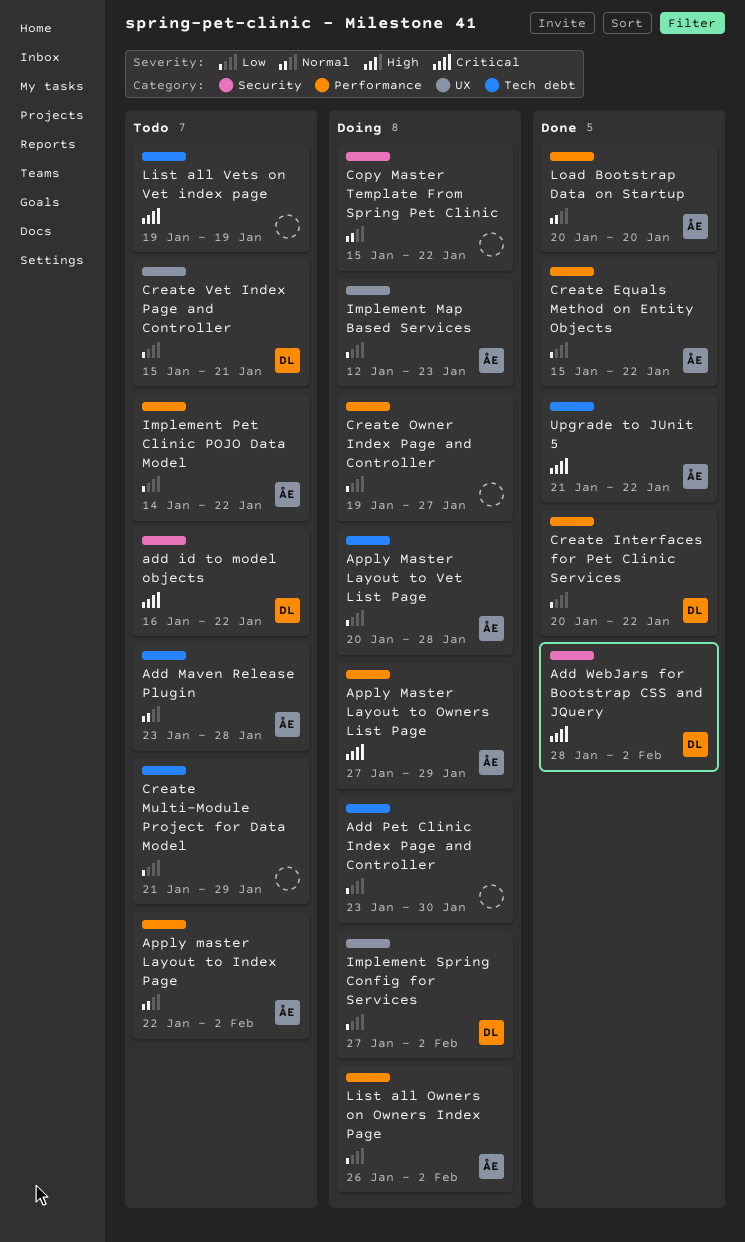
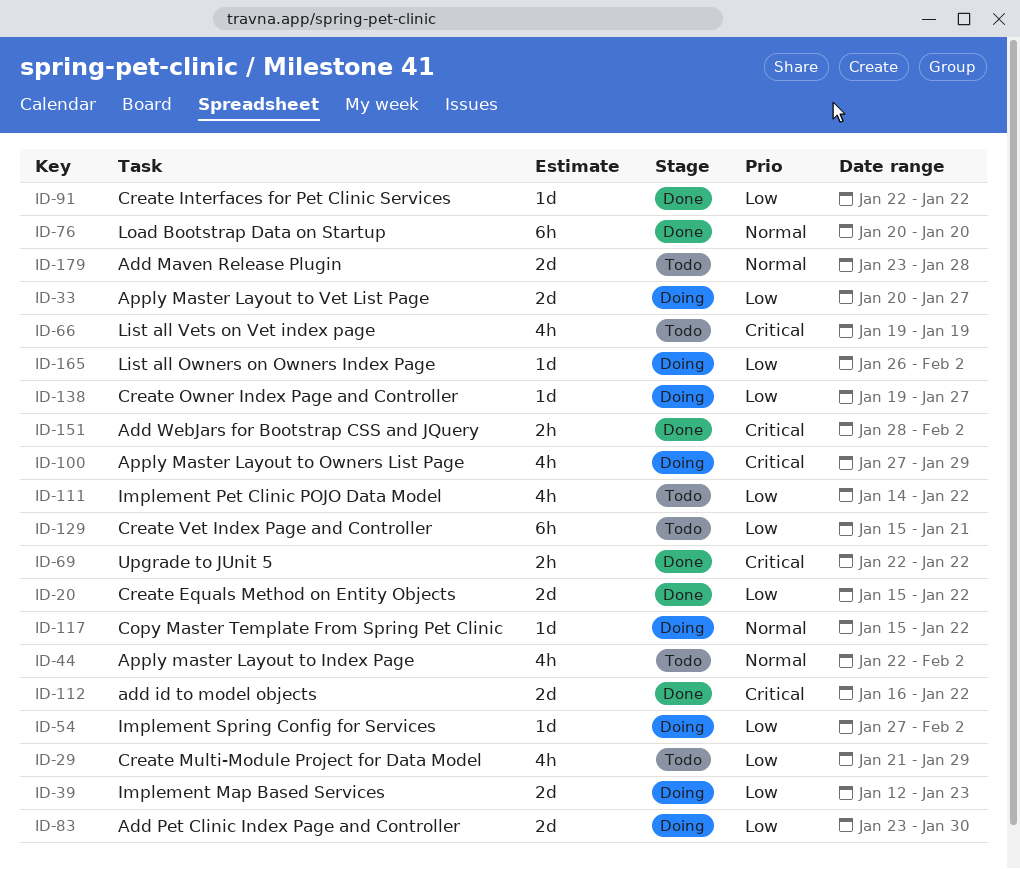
add id to model objects, status: Todo -> Done
Apply Master Layout to Vet List Page, due: Jan 28 -> Jan 27
Create Interfaces for Pet Clinic Services, start: Jan 20 -> Jan 22
Upgrade to JUnit 5, start: Jan 21 -> Jan 22

